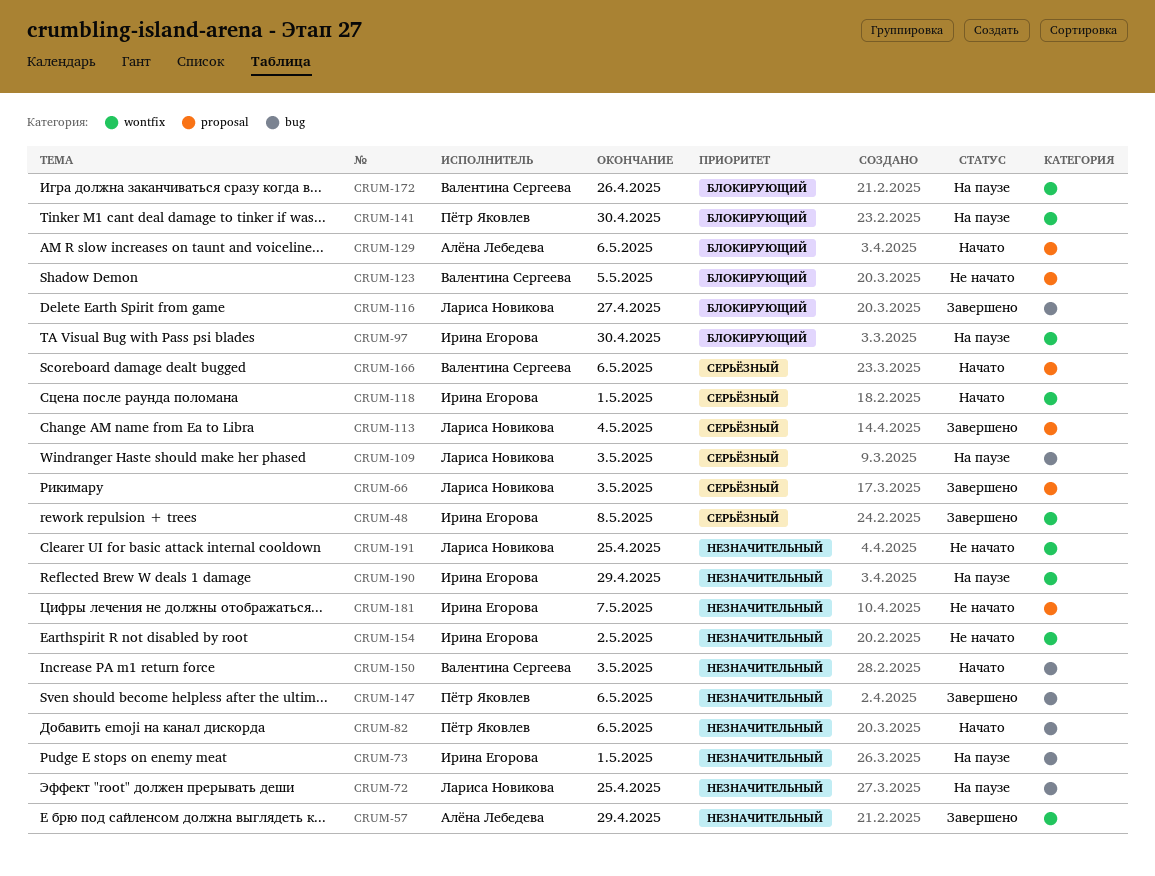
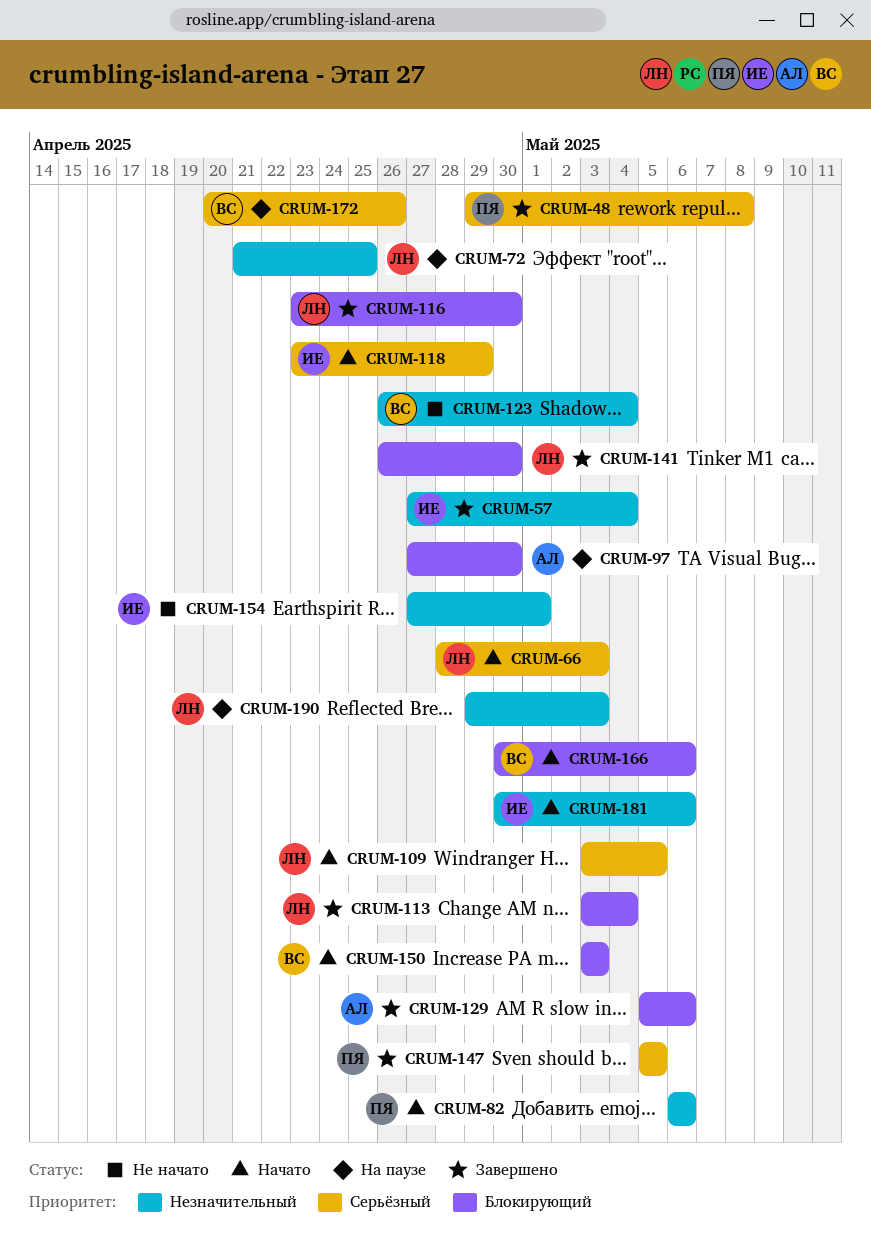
CRUM-48, owner: Ирина Егорова -> Пётр Яковлев
CRUM-57, owner: Алёна Лебедева -> Ирина Егорова
CRUM-57, due: Apr 29 -> May 4
CRUM-66, status: Завершено -> Начато
CRUM-73: present -> none
CRUM-97, owner: Ирина Егорова -> Алёна Лебедева
CRUM-109, status: На паузе -> Начато
CRUM-109, due: May 3 -> May 5
CRUM-113, priority: Серьёзный -> Блокирующий
CRUM-116, due: Apr 27 -> Apr 30
CRUM-118, due: May 1 -> Apr 29
CRUM-123, priority: Блокирующий -> Незначительный
CRUM-123, due: May 5 -> May 4
CRUM-129, status: Начато -> Завершено
CRUM-141, status: На паузе -> Завершено
CRUM-141, owner: Пётр Яковлев -> Лариса Новикова
CRUM-147, priority: Незначительный -> Серьёзный
CRUM-147, due: May 6 -> May 5
CRUM-150, priority: Незначительный -> Блокирующий
CRUM-154, due: May 2 -> May 1
CRUM-166, priority: Серьёзный -> Блокирующий
CRUM-172, priority: Блокирующий -> Серьёзный
CRUM-181, status: Не начато -> Начато
CRUM-181, due: May 7 -> May 6
CRUM-190, owner: Ирина Егорова -> Лариса Новикова
CRUM-190, due: Apr 29 -> May 3
CRUM-191: present -> none

